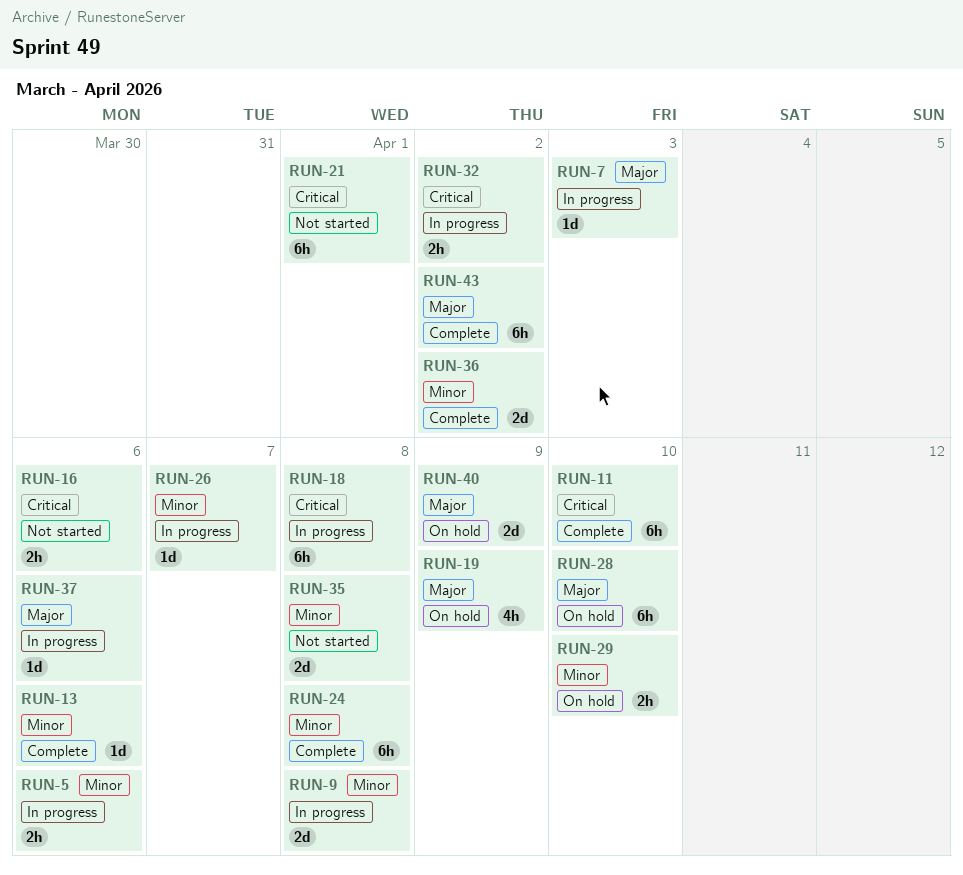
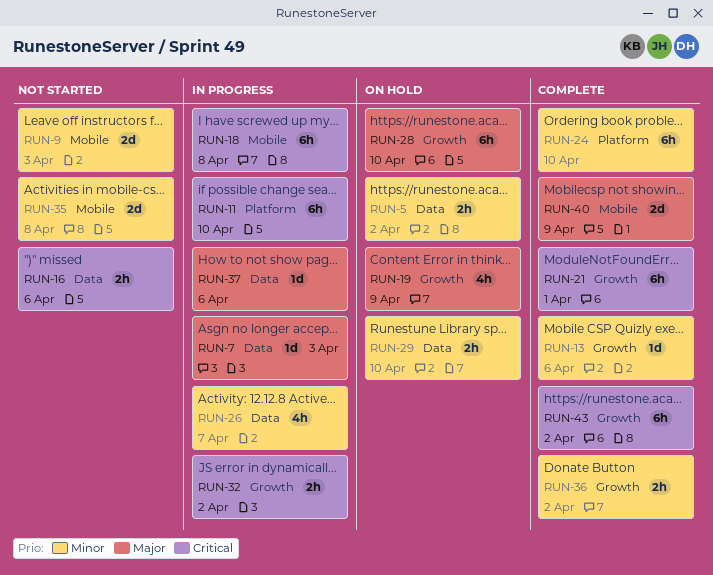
RUN-5, status: In progress -> On hold
RUN-5, due: Apr 6 -> Apr 2
RUN-9, status: In progress -> Not started
RUN-9, due: Apr 8 -> Apr 3
RUN-11, status: Complete -> In progress
RUN-21, status: Not started -> Complete
RUN-24, due: Apr 8 -> Apr 10
RUN-26, estimate: 1d -> 4h
RUN-36, estimate: 2d -> 2h
RUN-40, status: On hold -> Complete
RUN-43, priority: Major -> Critical

